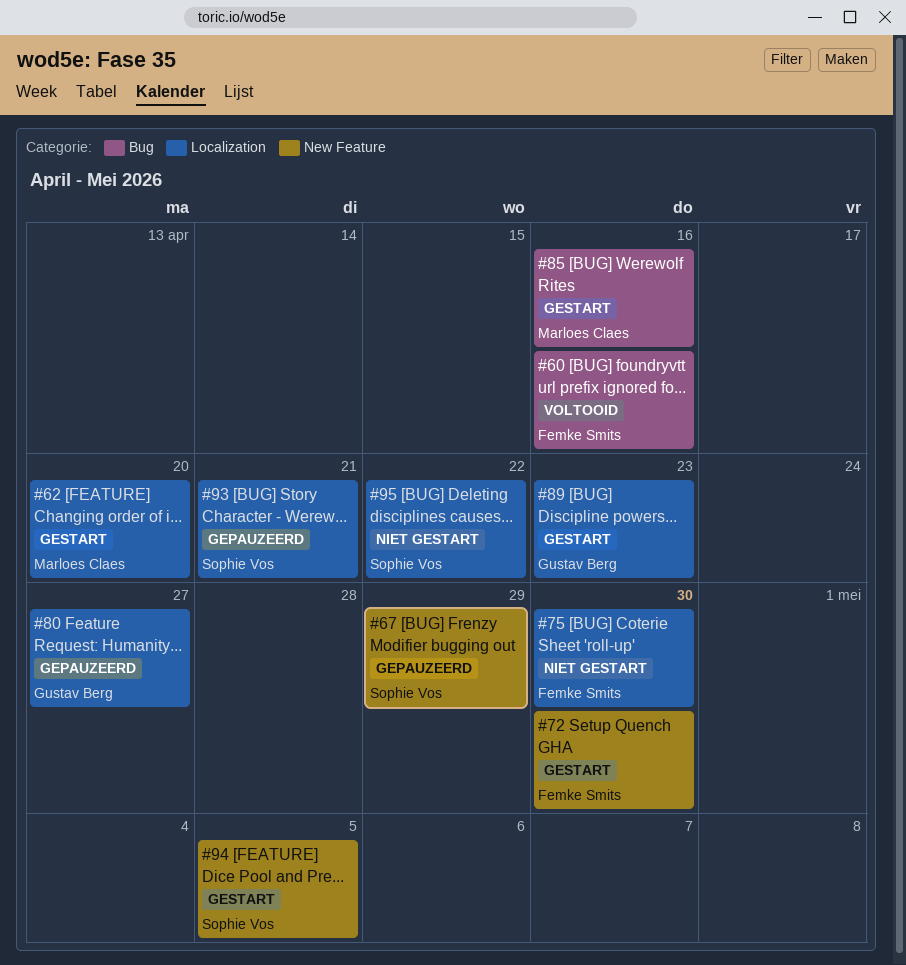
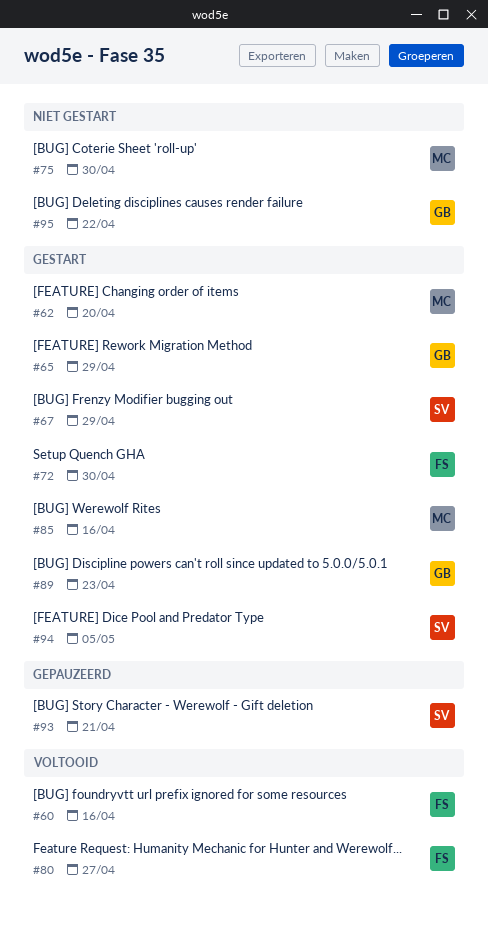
#65: none -> present
#67, status: Gepauzeerd -> Gestart
#75, owner: Femke Smits -> Marloes Claes
#80, status: Gepauzeerd -> Voltooid
#80, owner: Gustav Berg -> Femke Smits
#95, owner: Sophie Vos -> Gustav Berg

